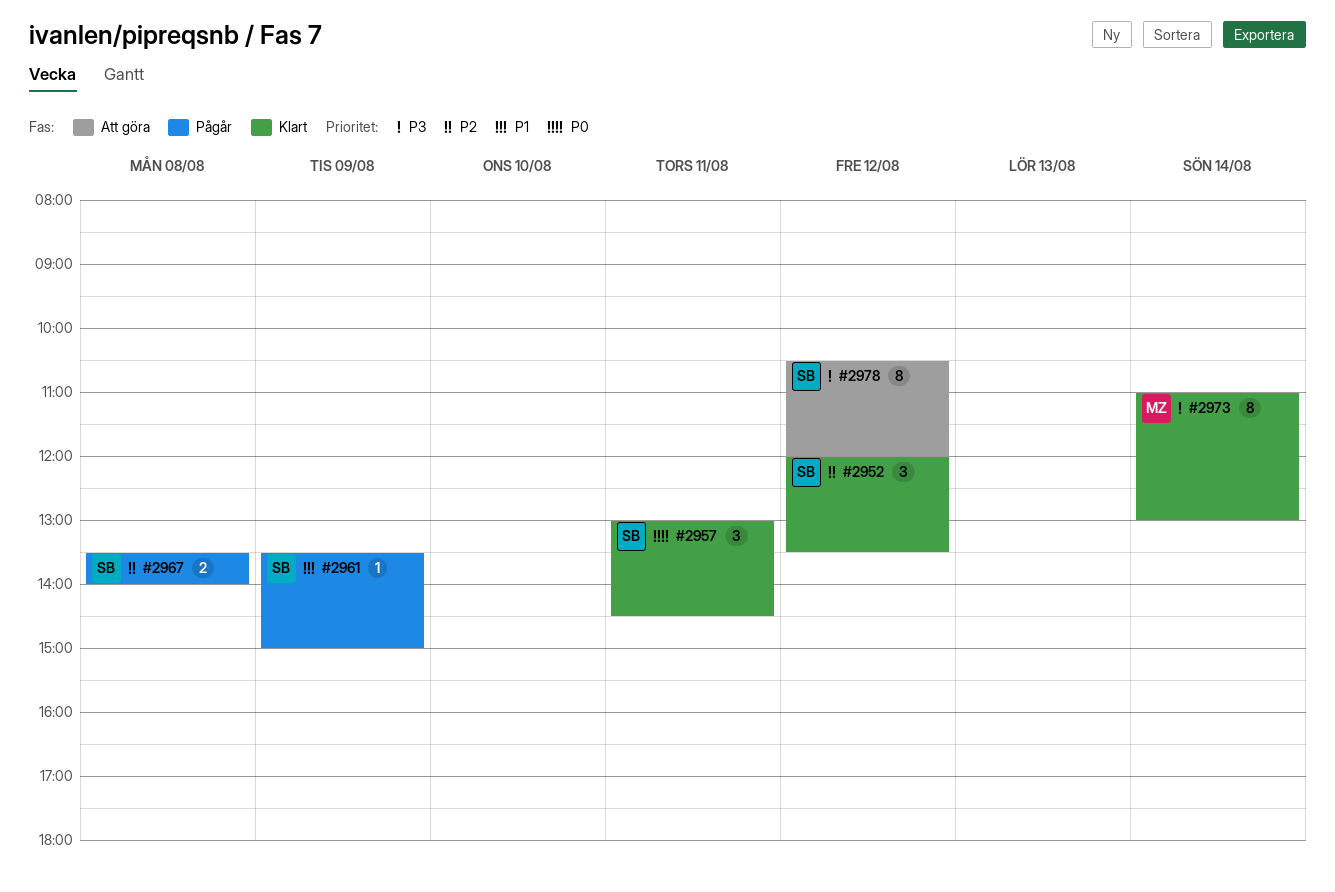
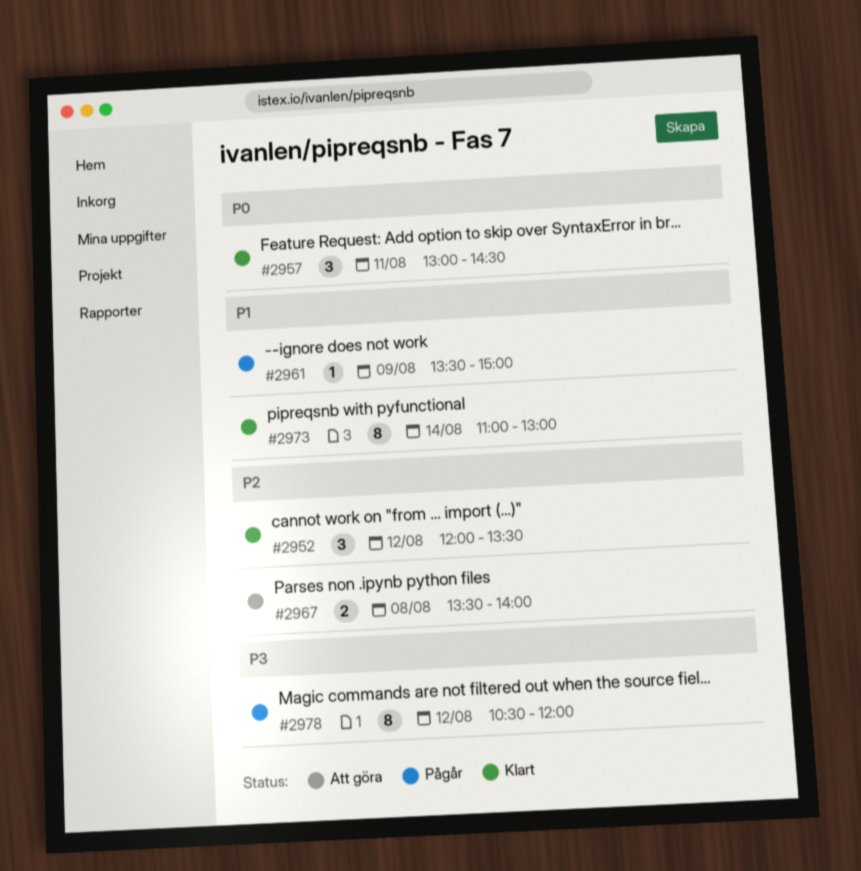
#2967, status: Pågår -> Att göra
#2973, priority: P3 -> P1
#2978, status: Att göra -> Pågår

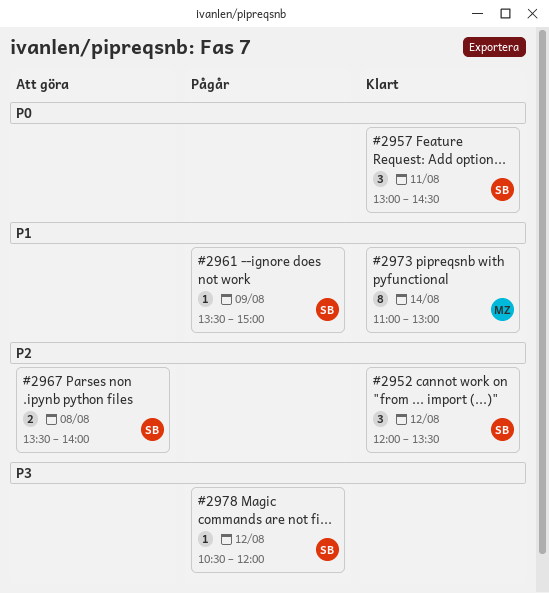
#2978, estimate: 8 -> 1

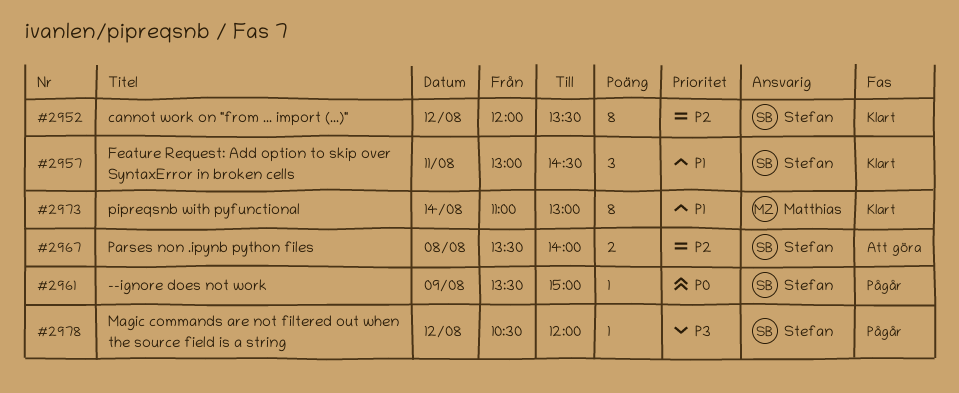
#2952, estimate: 3 -> 8
#2957, priority: P0 -> P1
#2961, priority: P1 -> P0

